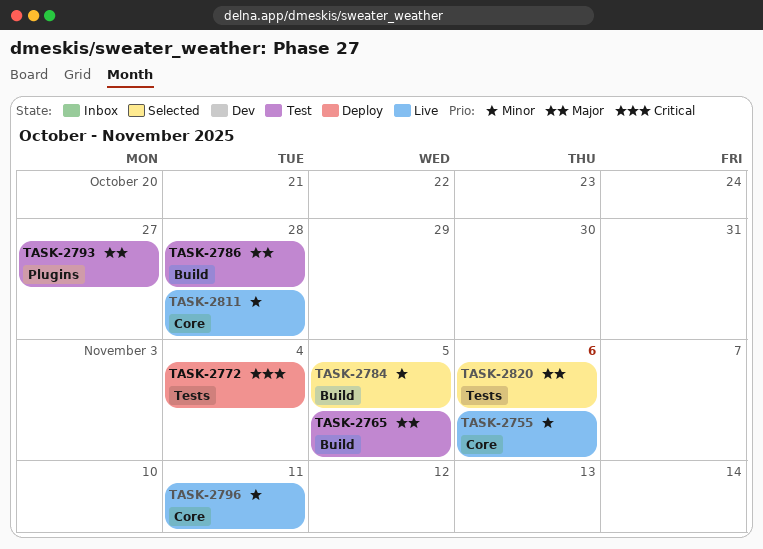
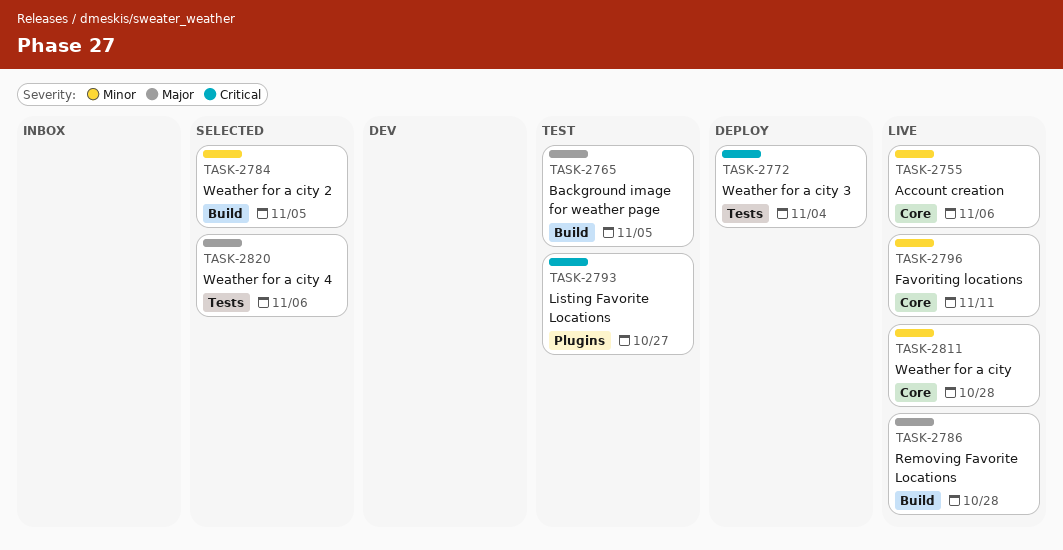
TASK-2786, status: Test -> Live
TASK-2793, priority: Major -> Critical

